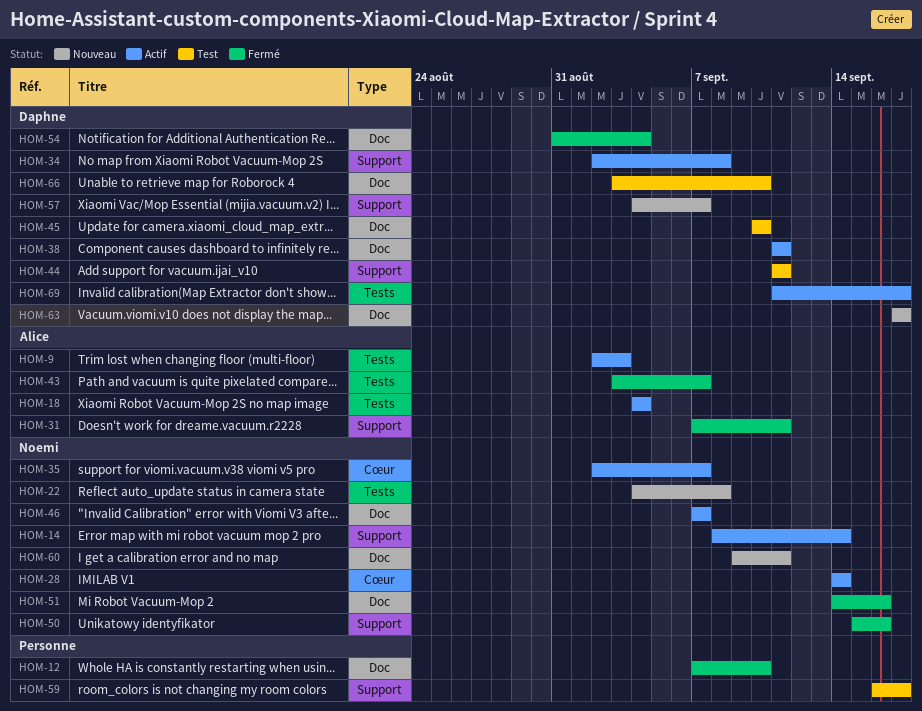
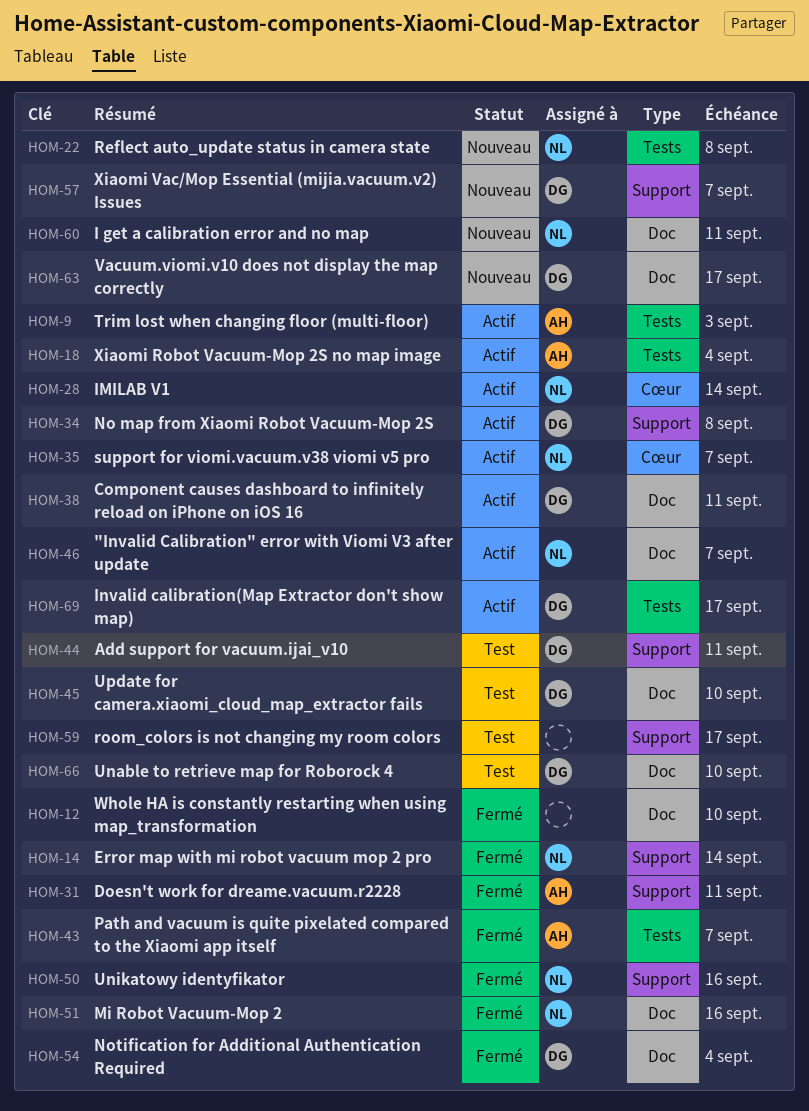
HOM-14, status: Actif -> Fermé

